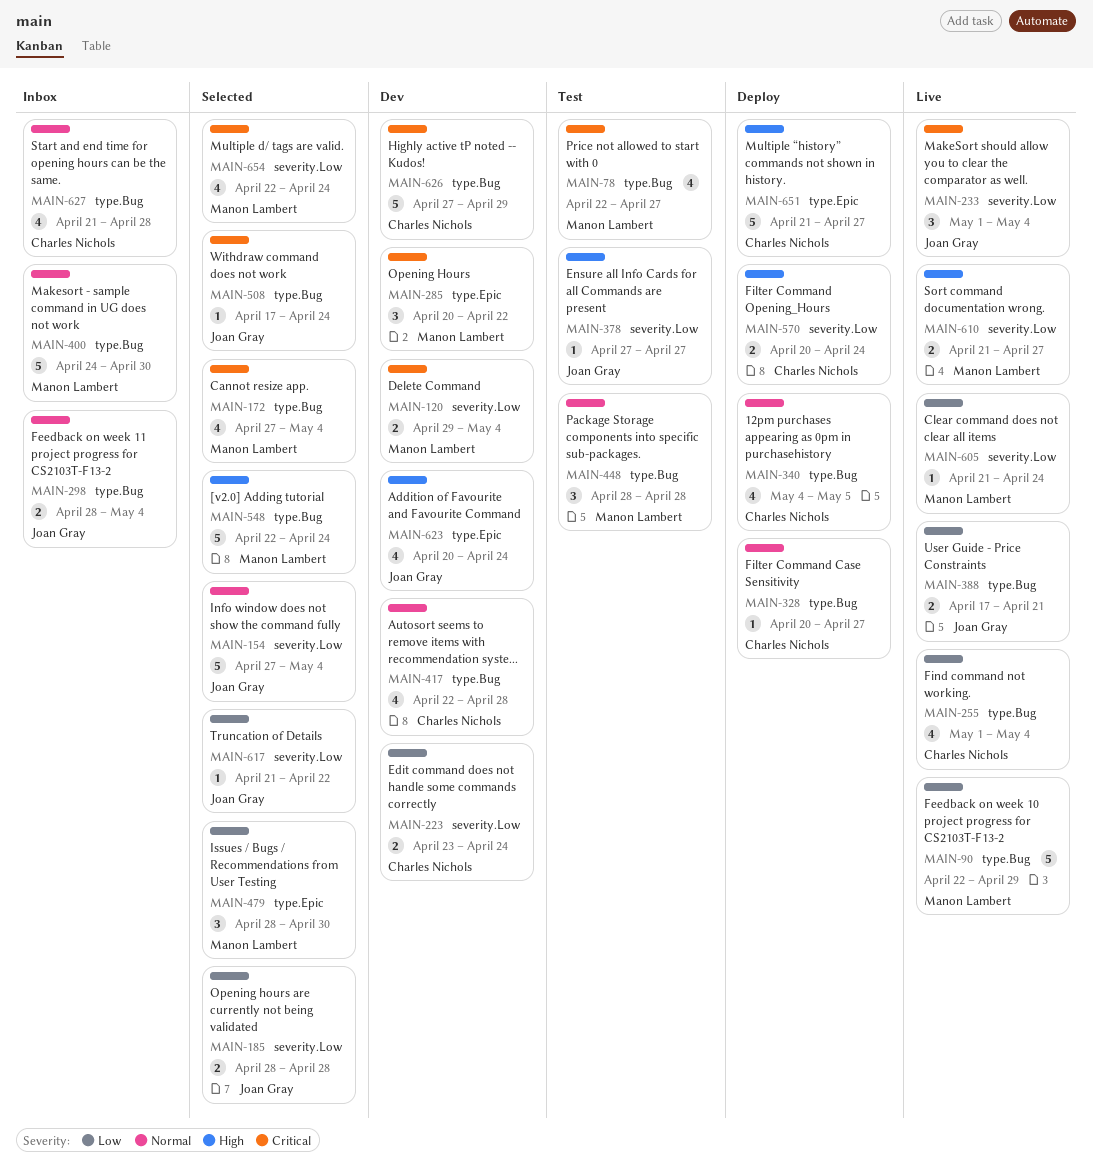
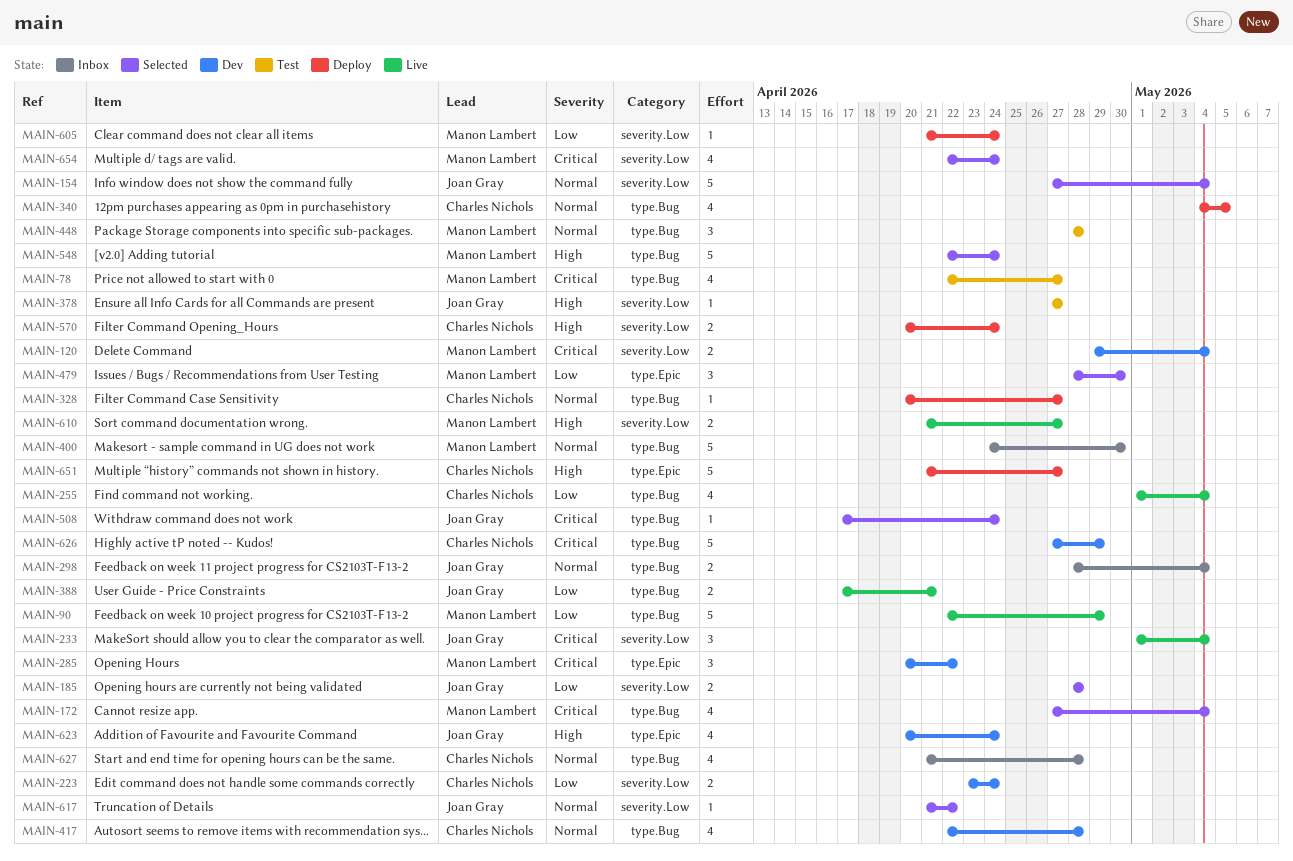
MAIN-605, status: Live -> Deploy
MAIN-617, priority: Low -> Normal

